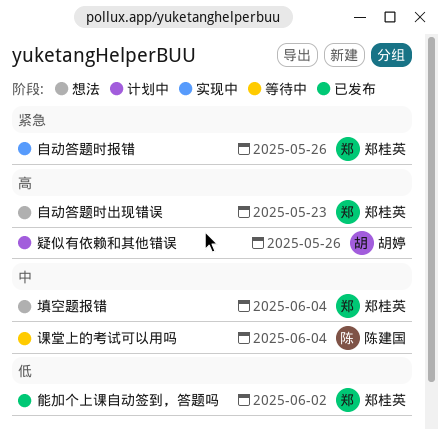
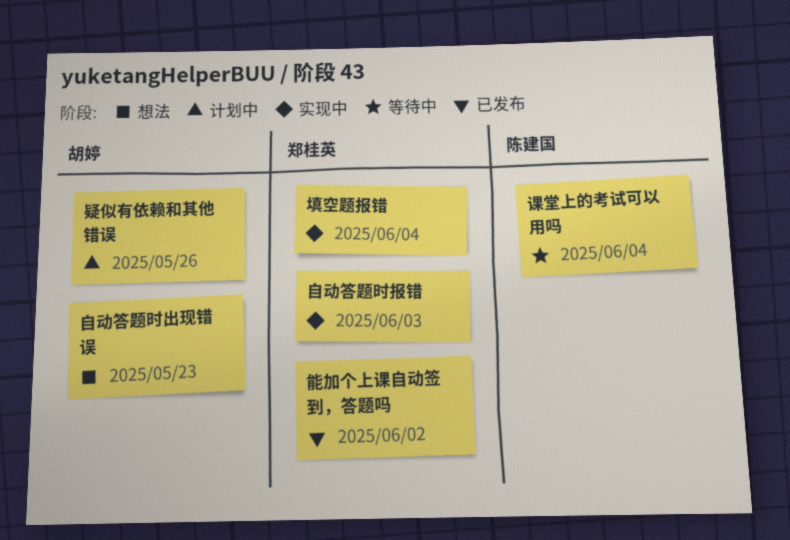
填空题报错, status: 想法 -> 实现中
自动答题时出现错误, owner: 郑桂英 -> 胡婷
自动答题时报错, due: May 26 -> Jun 3

